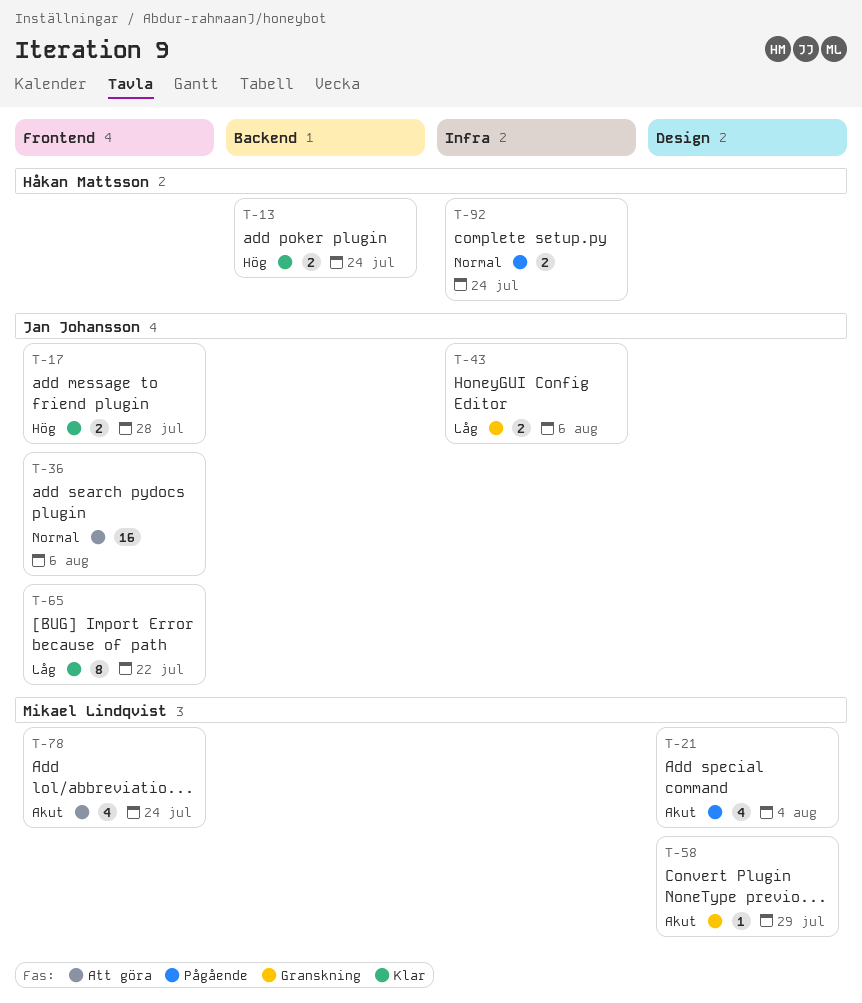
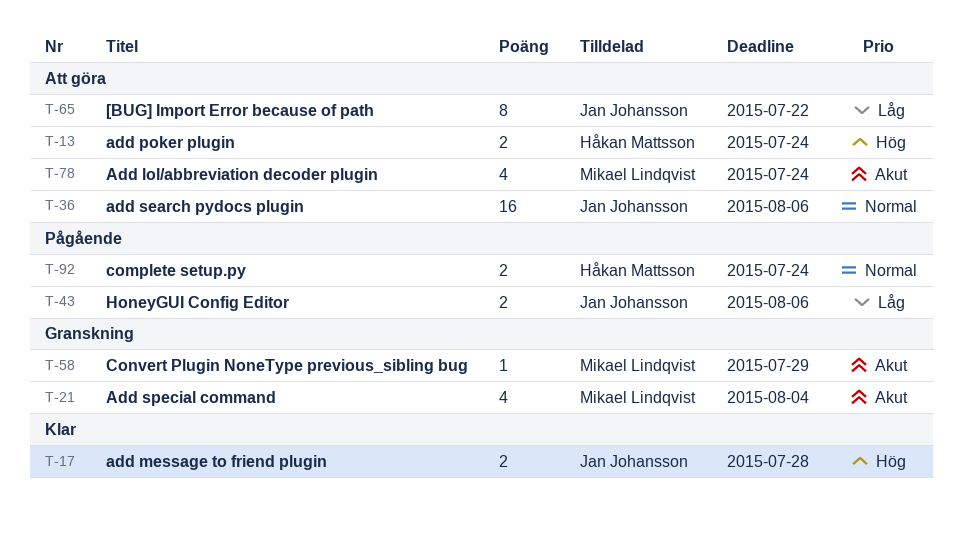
T-13, status: Klar -> Att göra
T-21, status: Pågående -> Granskning
T-43, status: Granskning -> Pågående
T-65, status: Klar -> Att göra

